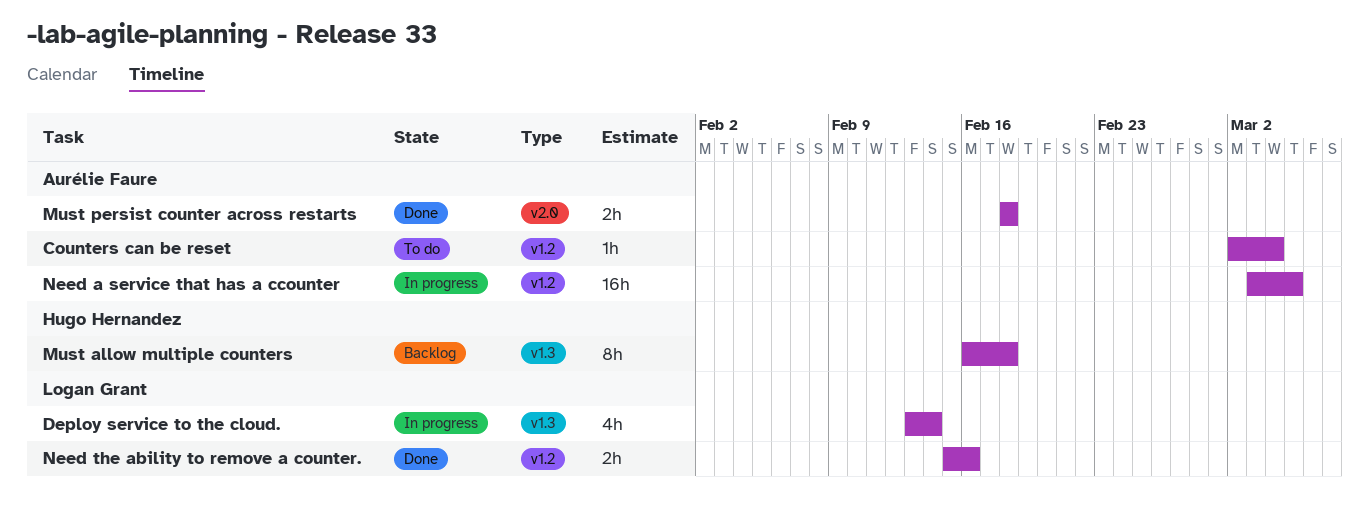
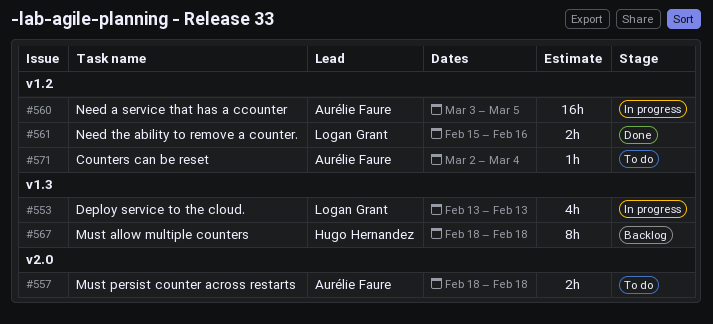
Deploy service to the cloud., due: Feb 14 -> Feb 13
Must allow multiple counters, start: Feb 16 -> Feb 18
Must persist counter across restarts, status: Done -> To do

